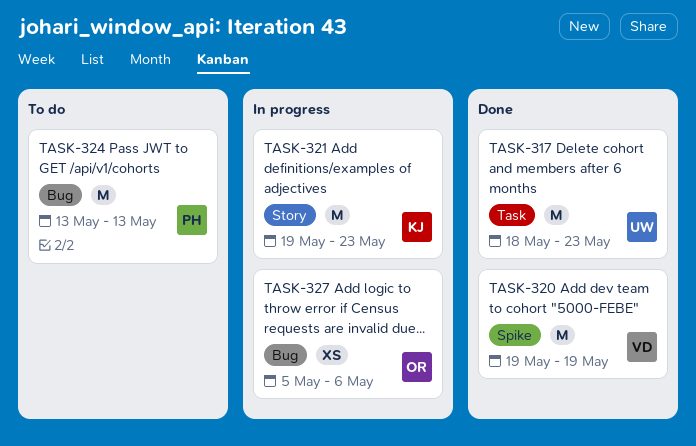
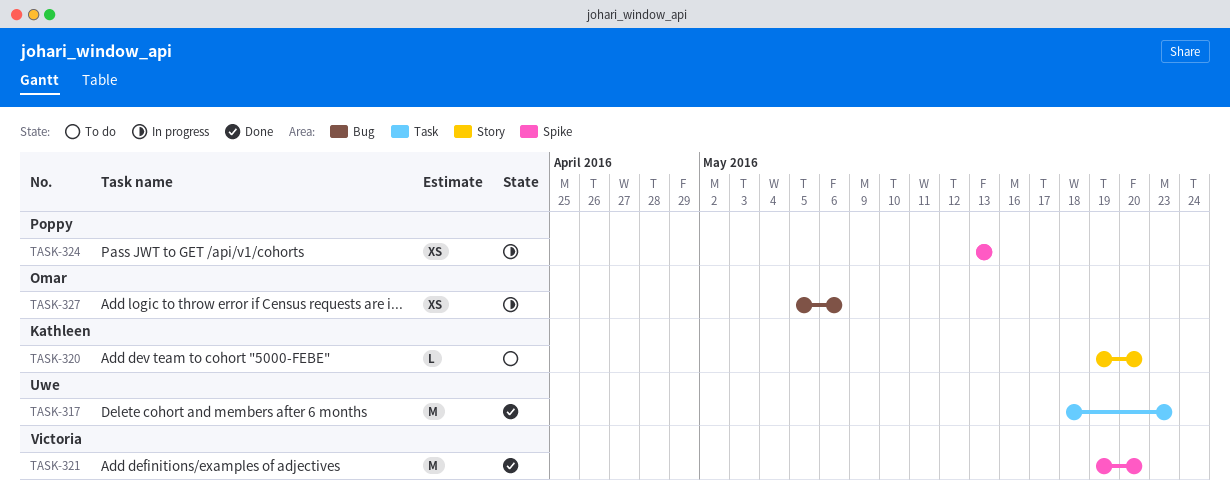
TASK-320, status: Done -> To do
TASK-320, owner: Victoria -> Kathleen
TASK-320, label: Spike -> Story
TASK-320, estimate: M -> L
TASK-320, due: May 19 -> May 20
TASK-321, status: In progress -> Done
TASK-321, owner: Kathleen -> Victoria
TASK-321, label: Story -> Spike
TASK-321, due: May 23 -> May 20
TASK-324, status: To do -> In progress
TASK-324, label: Bug -> Spike
TASK-324, estimate: M -> XS

